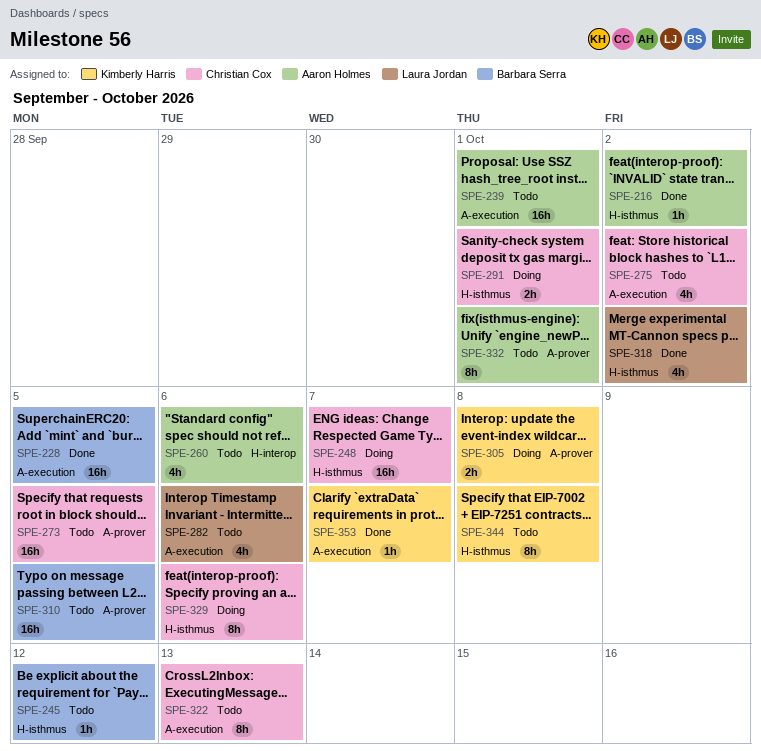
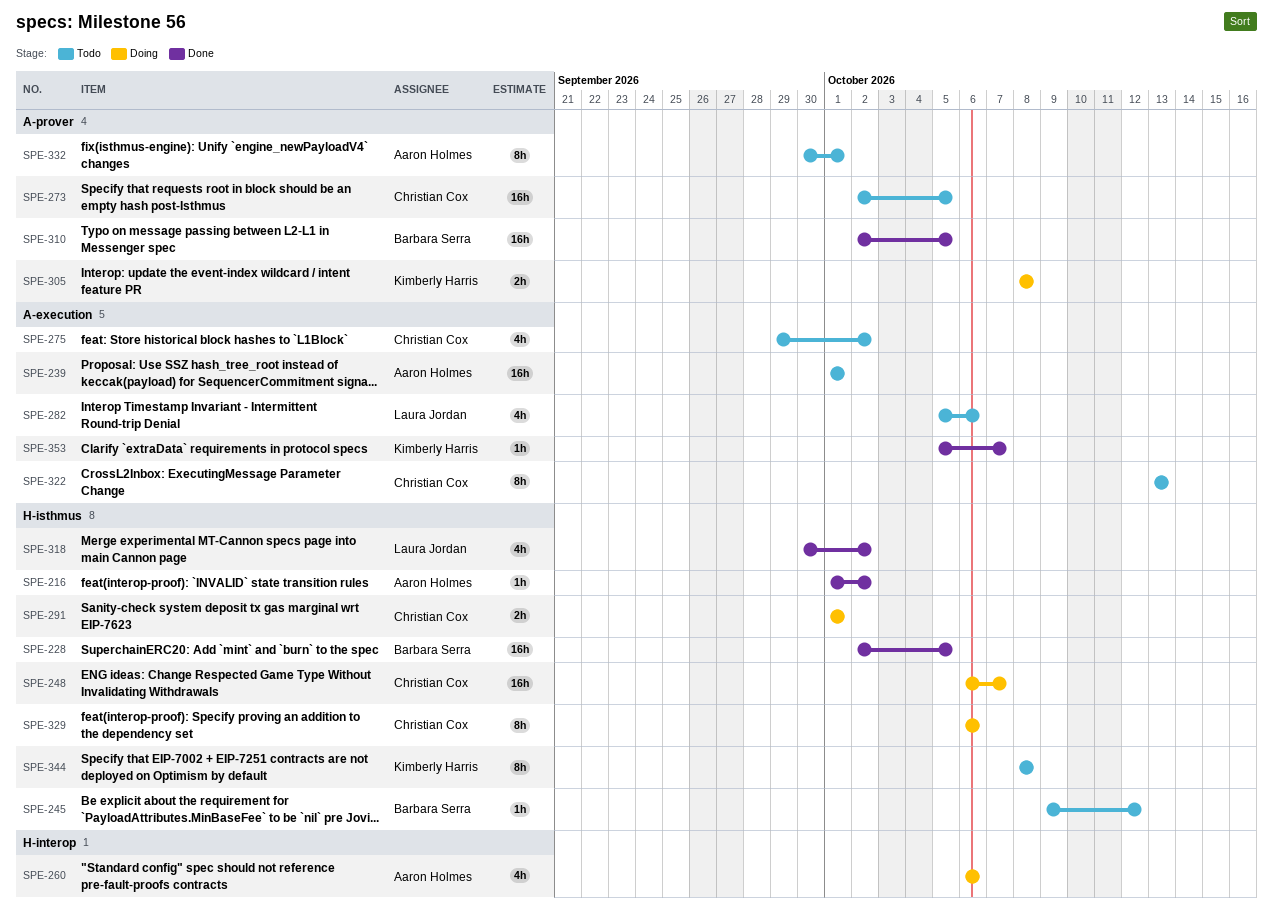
SPE-228, label: A-execution -> H-isthmus
SPE-260, status: Todo -> Doing
SPE-310, status: Todo -> Done

